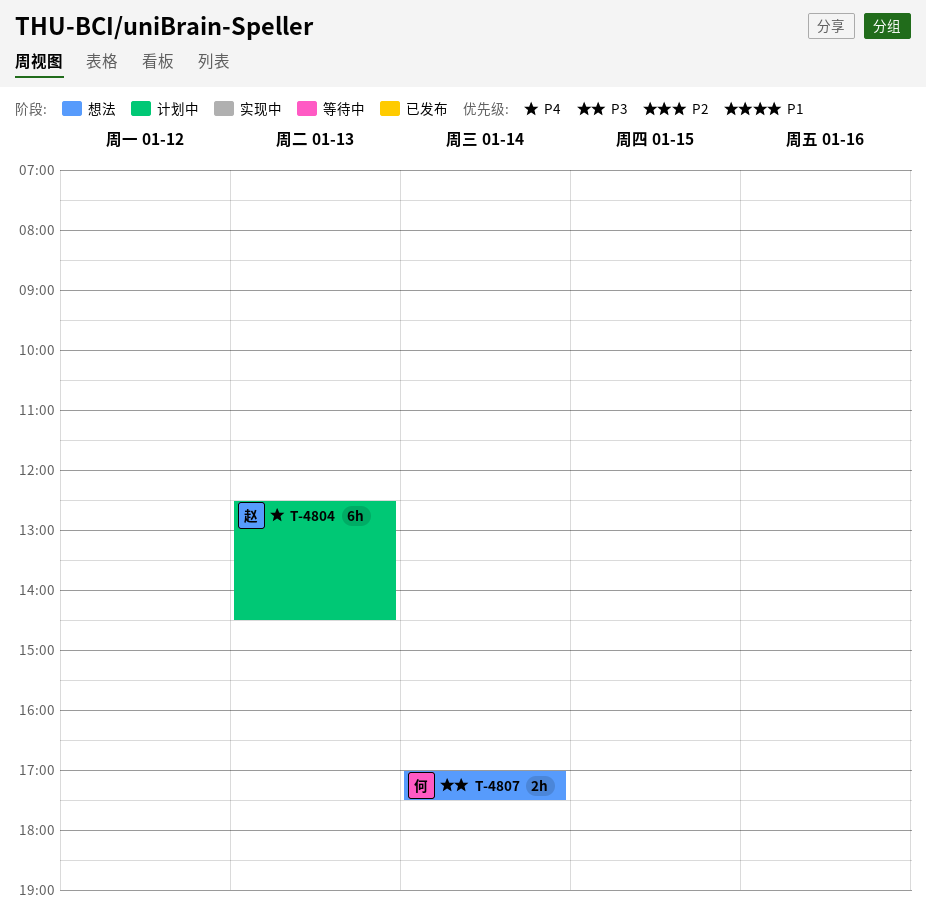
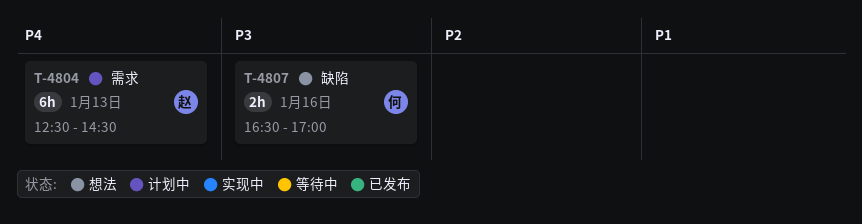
T-4807, day: Jan 14 -> Jan 16
T-4807, begins: 17:00 -> 16:30
T-4807, ends: 17:30 -> 17:00

